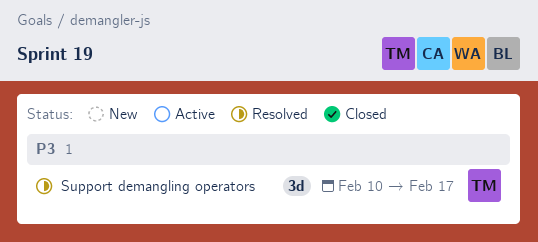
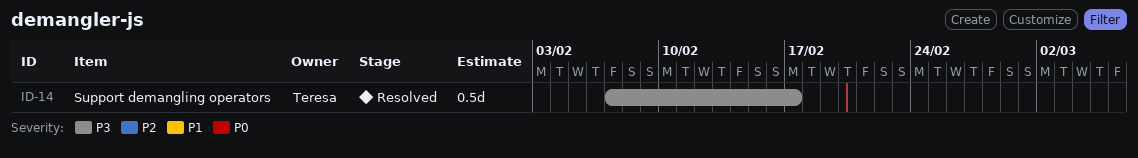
Support demangling operators, estimate: 3d -> 0.5d
Support demangling operators, start: Feb 10 -> Feb 7

